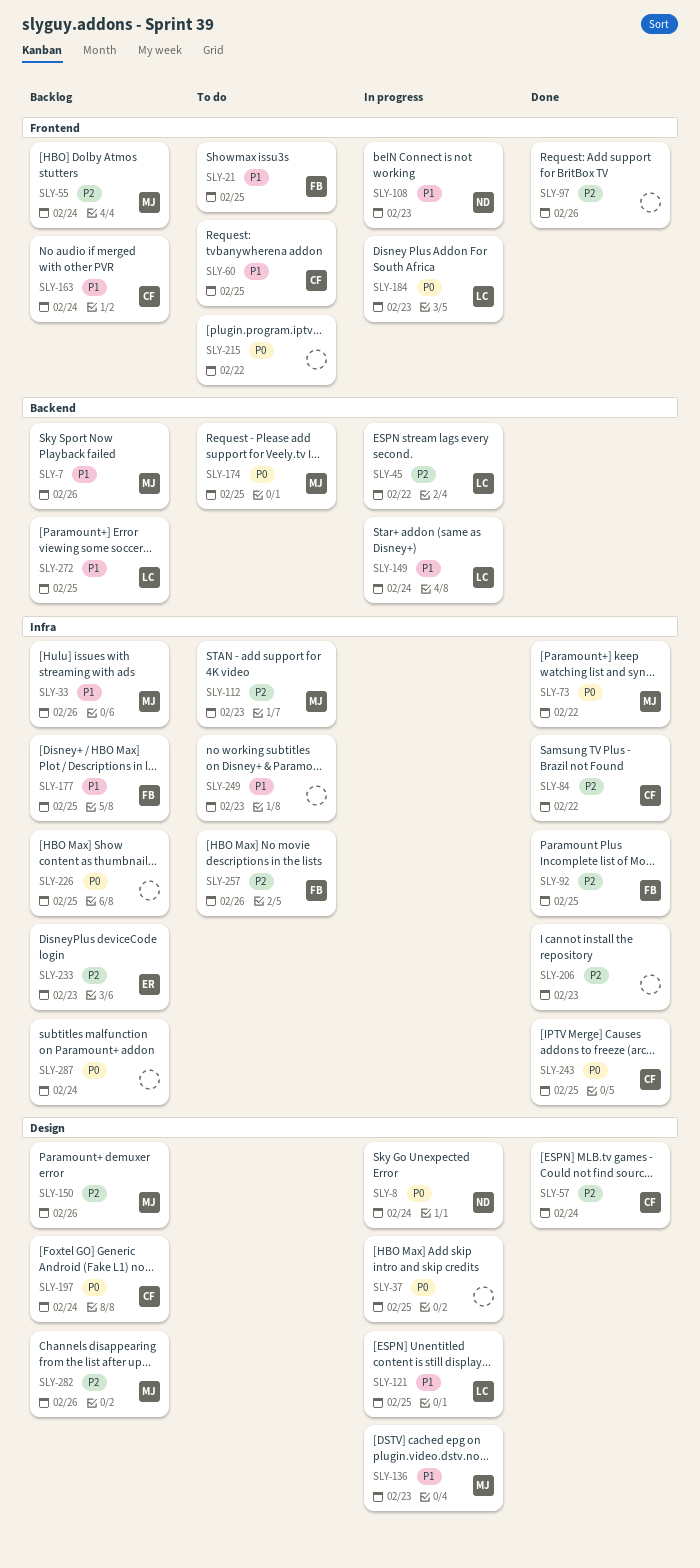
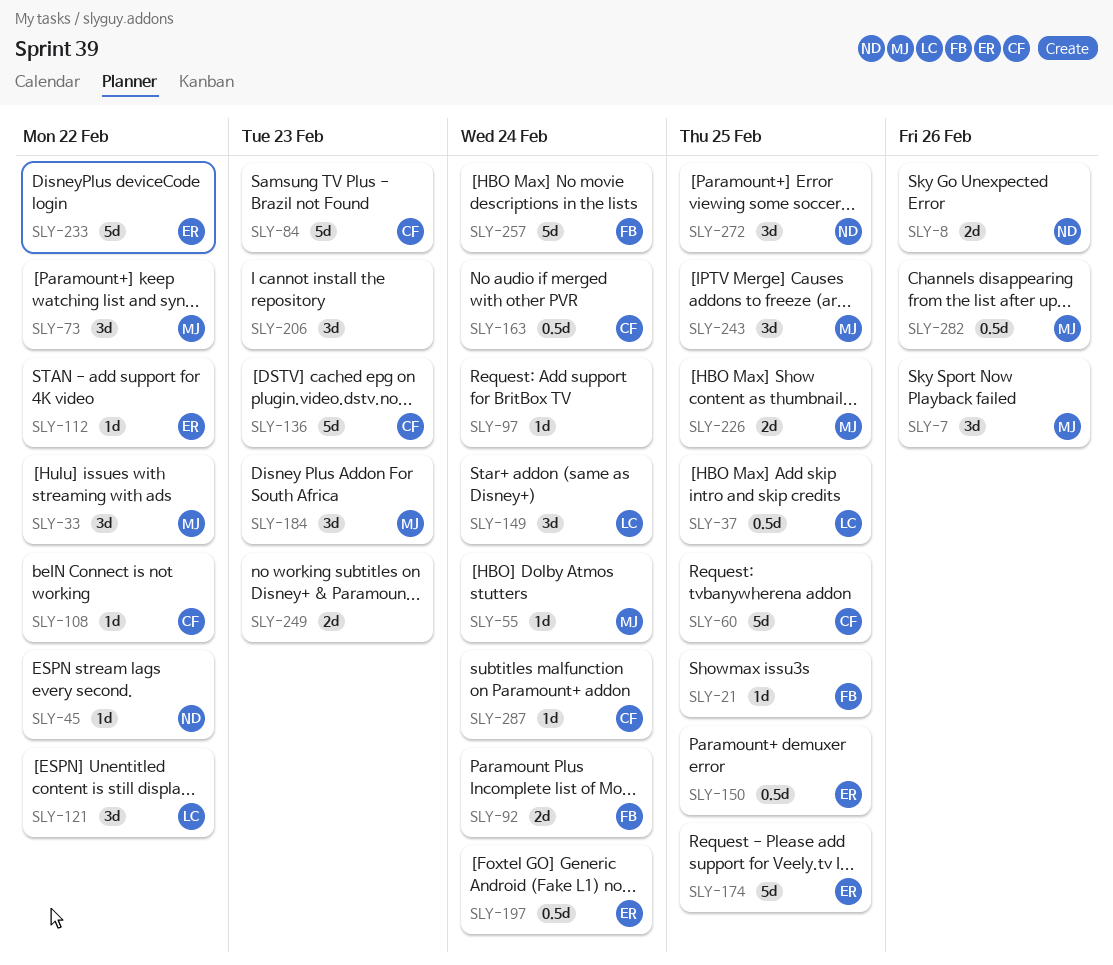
SLY-8, due: Feb 24 -> Feb 26
SLY-33, due: Feb 26 -> Feb 22
SLY-37, owner: none -> LC
SLY-45, owner: LC -> ND
SLY-57: present -> none
SLY-84, due: Feb 22 -> Feb 23
SLY-92, due: Feb 25 -> Feb 24
SLY-97, due: Feb 26 -> Feb 24
SLY-108, owner: ND -> CF
SLY-108, due: Feb 23 -> Feb 22
SLY-112, owner: MJ -> ER
SLY-112, due: Feb 23 -> Feb 22
SLY-121, due: Feb 25 -> Feb 22
SLY-136, owner: MJ -> CF
SLY-150, owner: MJ -> ER
SLY-150, due: Feb 26 -> Feb 25
SLY-174, owner: MJ -> ER
SLY-177: present -> none
SLY-184, owner: LC -> MJ
SLY-197, owner: CF -> ER
SLY-215: present -> none
SLY-226, owner: none -> MJ
SLY-233, due: Feb 23 -> Feb 22
SLY-243, owner: CF -> MJ
SLY-257, due: Feb 26 -> Feb 24
SLY-272, owner: LC -> ND
SLY-287, owner: none -> CF

